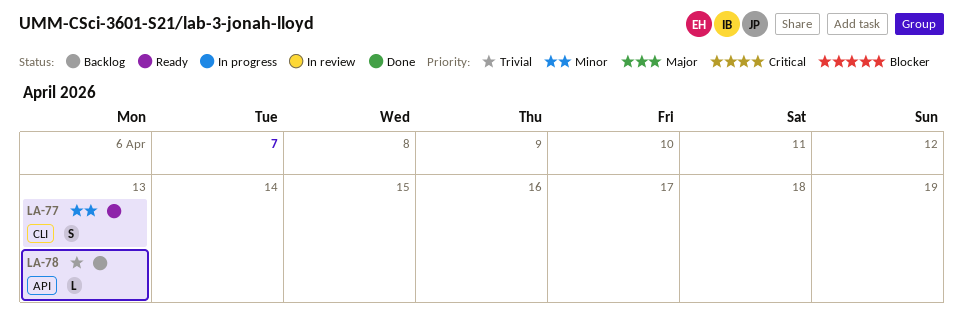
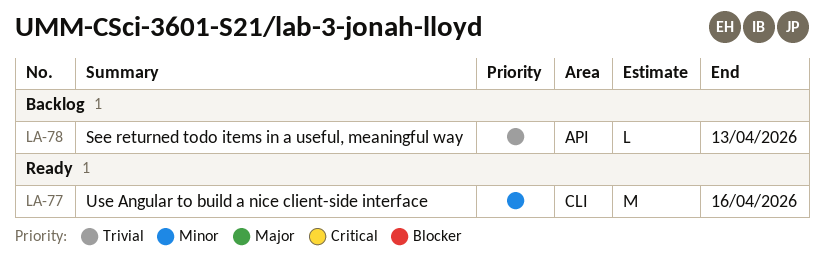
LA-77, estimate: S -> M
LA-77, due: Apr 13 -> Apr 16

